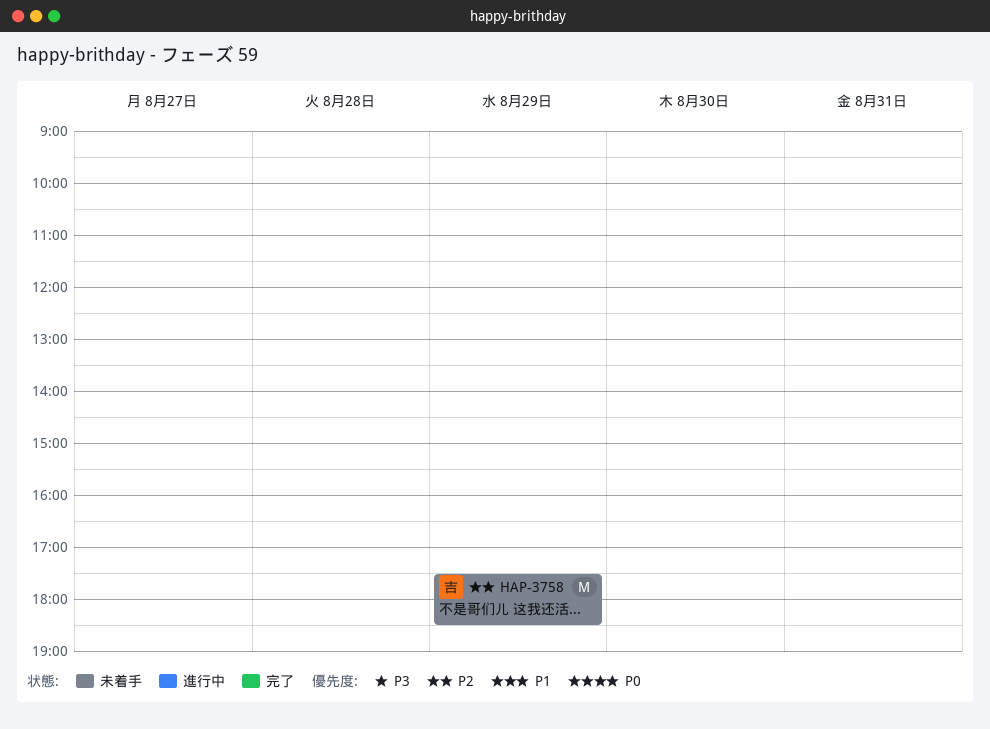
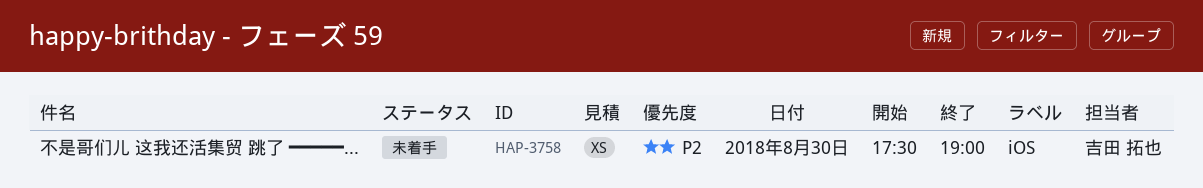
HAP-3758, estimate: M -> XS
HAP-3758, day: Aug 29 -> Aug 30
HAP-3758, ends: 18:30 -> 19:00

